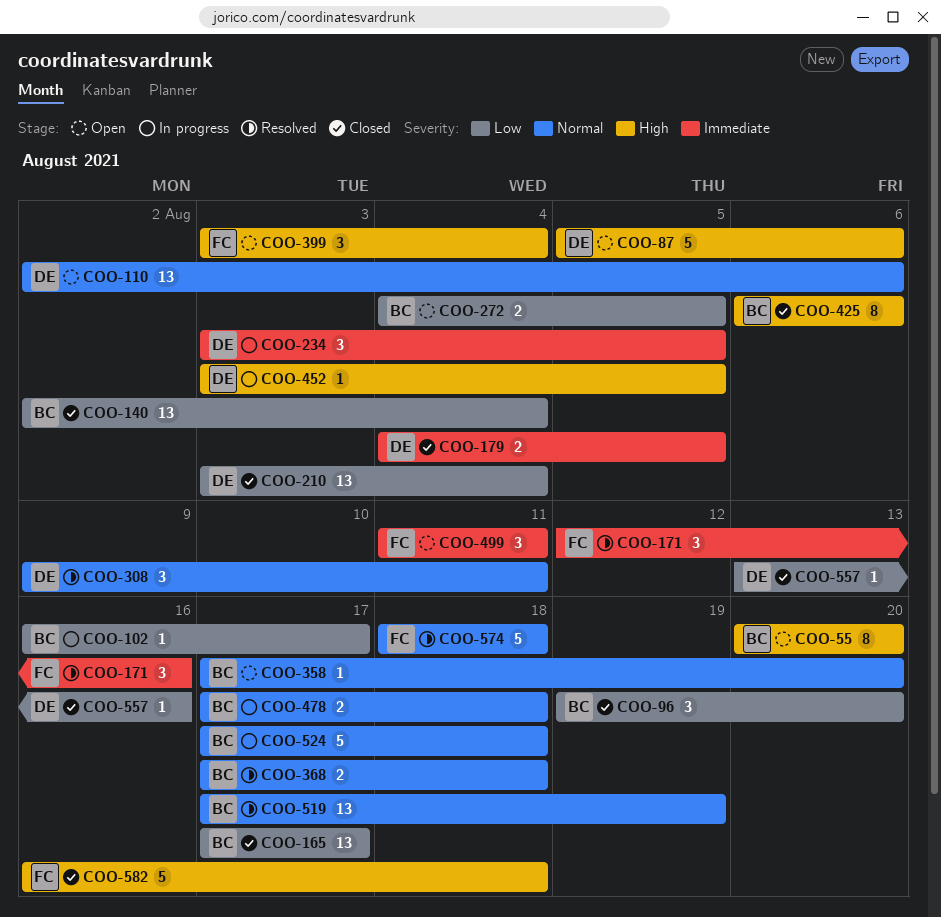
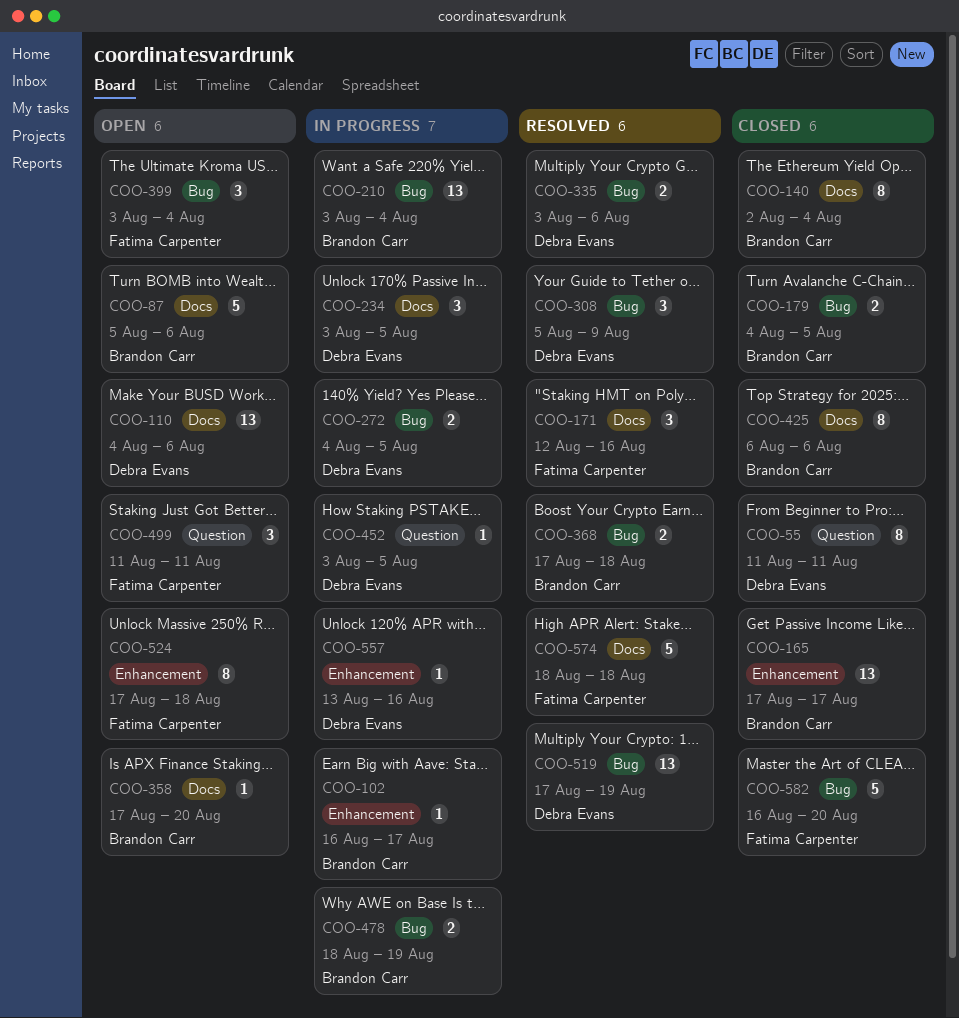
COO-55, status: Open -> Closed
COO-55, owner: Brandon Carr -> Debra Evans
COO-55, start: Aug 20 -> Aug 11
COO-55, due: Aug 20 -> Aug 11
COO-87, owner: Debra Evans -> Brandon Carr
COO-96: present -> none
COO-110, start: Aug 2 -> Aug 4
COO-140, estimate: 13 -> 8
COO-179, owner: Debra Evans -> Brandon Carr
COO-210, status: Closed -> In progress
COO-210, owner: Debra Evans -> Brandon Carr
COO-272, status: Open -> In progress
COO-272, owner: Brandon Carr -> Debra Evans
COO-308, start: Aug 9 -> Aug 5
COO-308, due: Aug 11 -> Aug 9
COO-335: none -> present
COO-478, start: Aug 17 -> Aug 18
COO-478, due: Aug 18 -> Aug 19
COO-519, owner: Brandon Carr -> Debra Evans
COO-524, status: In progress -> Open
COO-524, owner: Brandon Carr -> Fatima Carpenter
COO-524, estimate: 5 -> 8
COO-557, status: Closed -> In progress
COO-582, due: Aug 18 -> Aug 20

